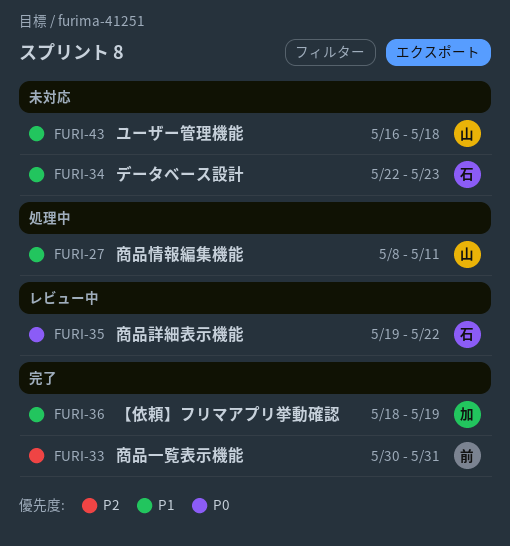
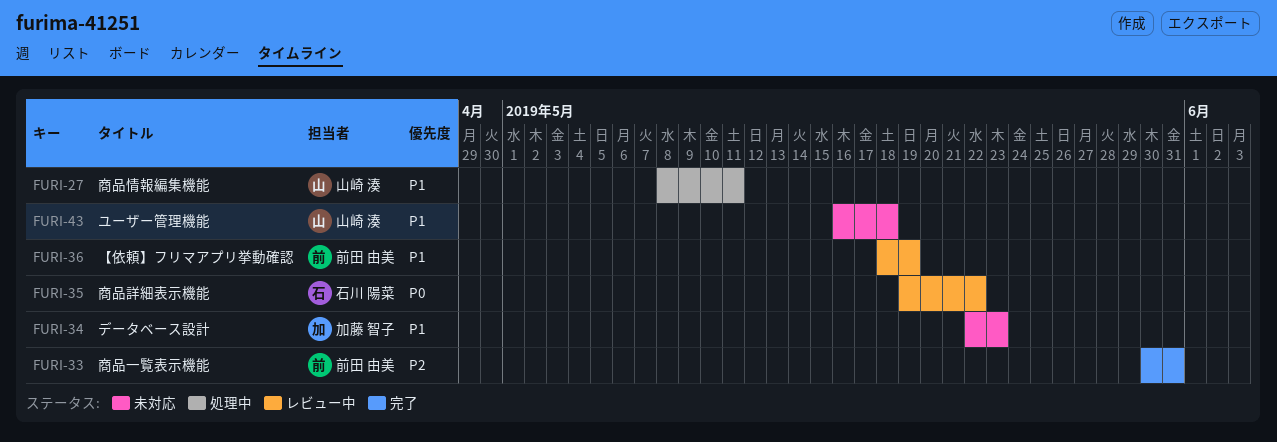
FURI-34, owner: 石川 陽菜 -> 加藤 智子
FURI-36, status: 完了 -> レビュー中
FURI-36, owner: 加藤 智子 -> 前田 由美

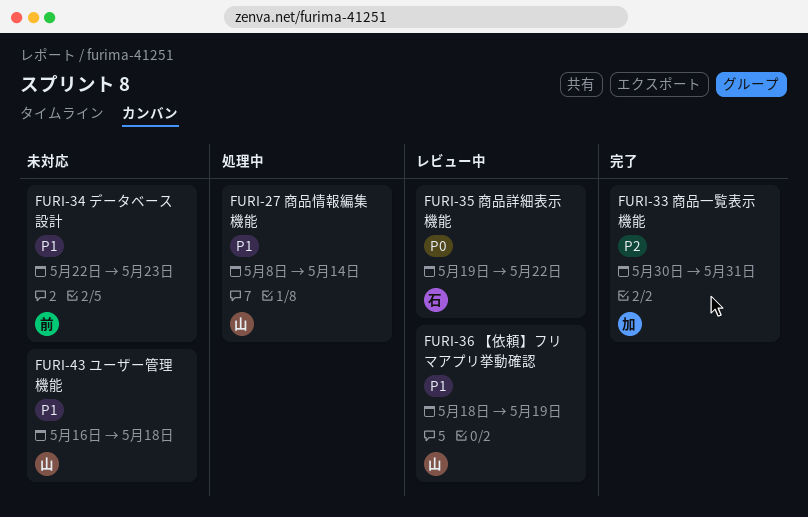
FURI-27, due: May 11 -> May 14
FURI-33, owner: 前田 由美 -> 加藤 智子
FURI-34, owner: 加藤 智子 -> 前田 由美
FURI-36, owner: 前田 由美 -> 山崎 湊

